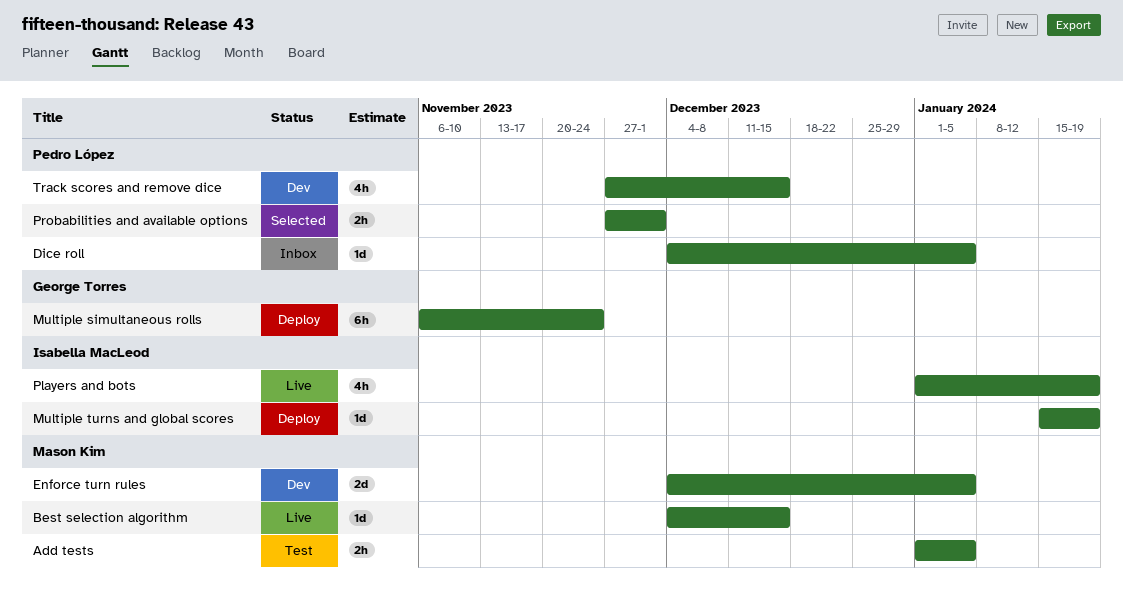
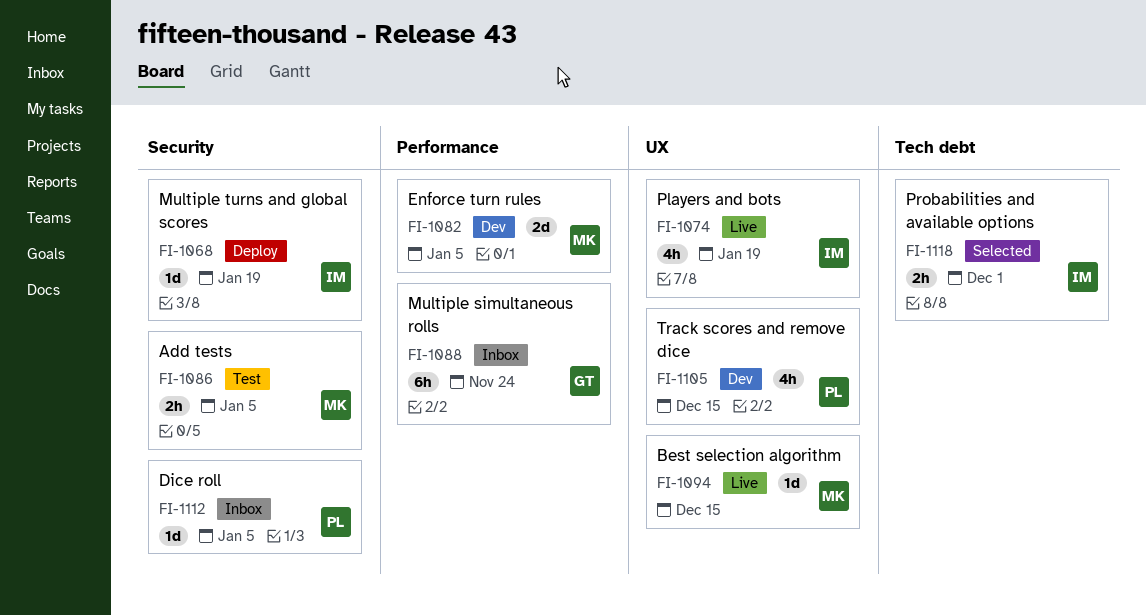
Multiple simultaneous rolls, status: Deploy -> Inbox
Probabilities and available options, owner: Pedro López -> Isabella MacLeod

